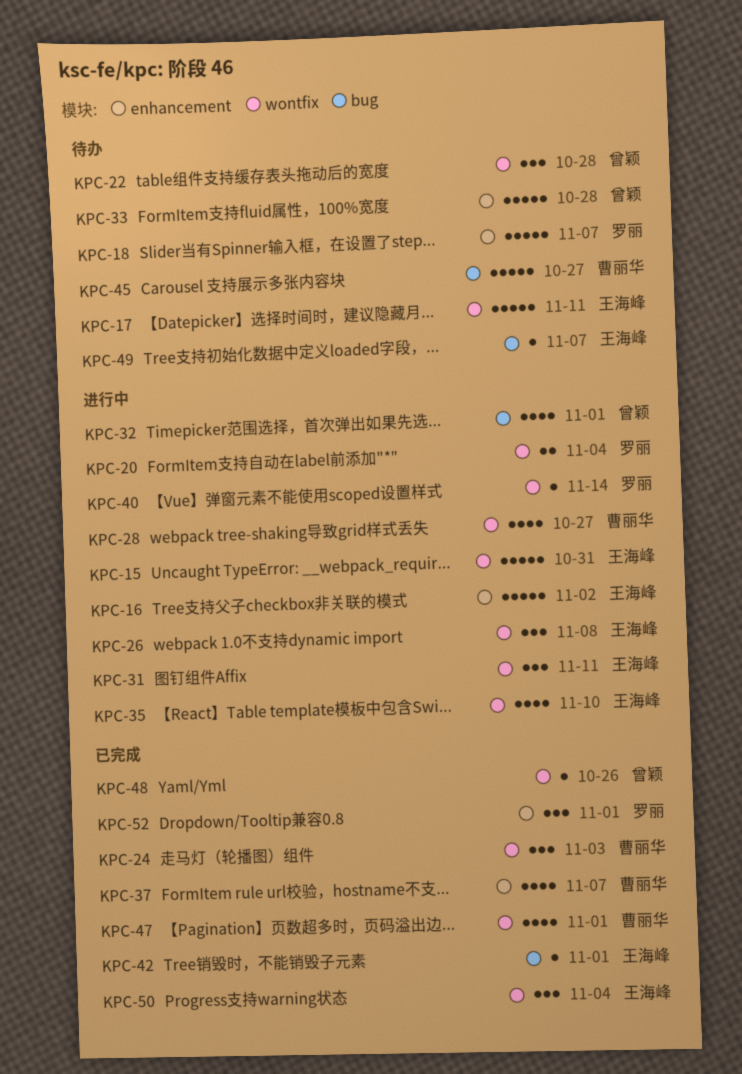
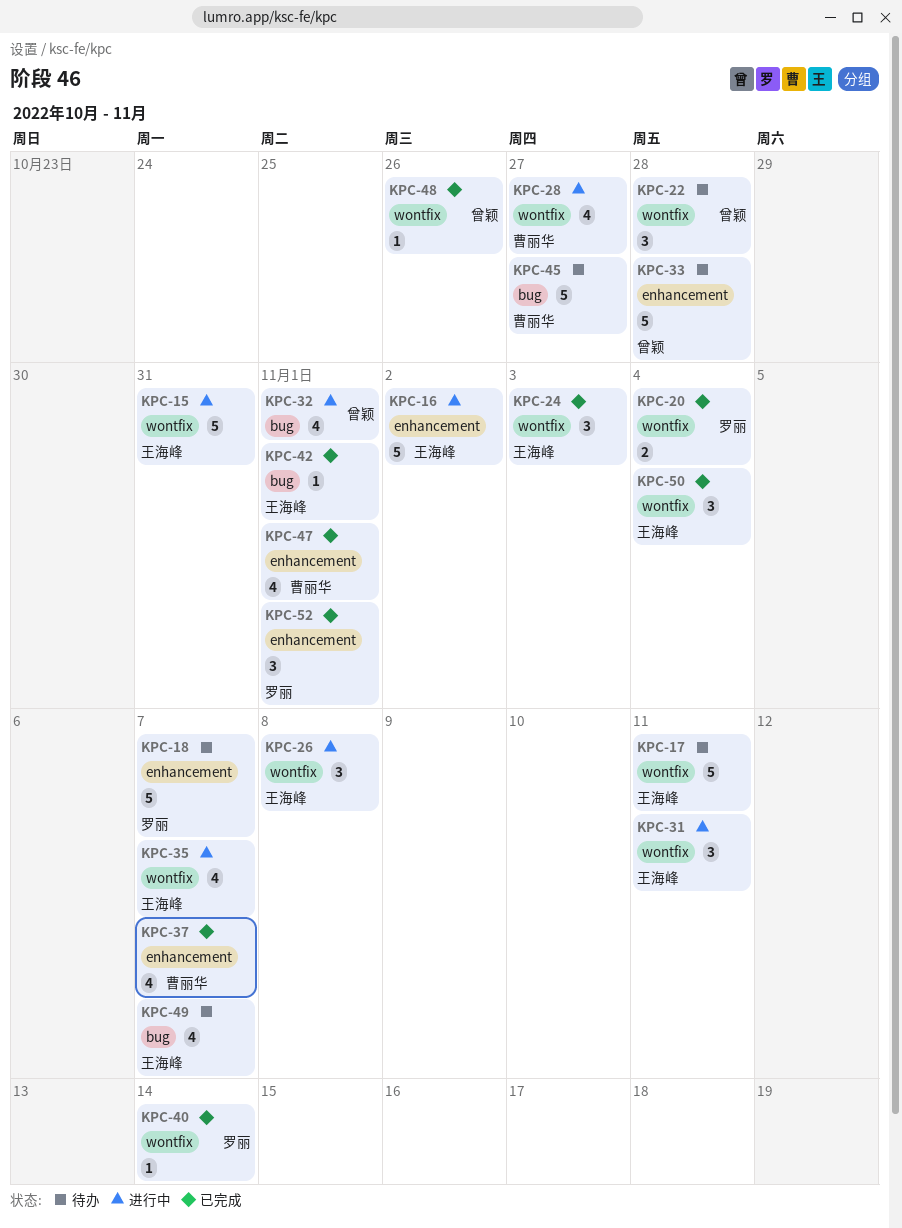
KPC-20, status: 进行中 -> 已完成
KPC-24, owner: 曹丽华 -> 王海峰
KPC-35, due: Nov 10 -> Nov 7
KPC-40, status: 进行中 -> 已完成
KPC-47, label: wontfix -> enhancement
KPC-49, estimate: 1 -> 4

